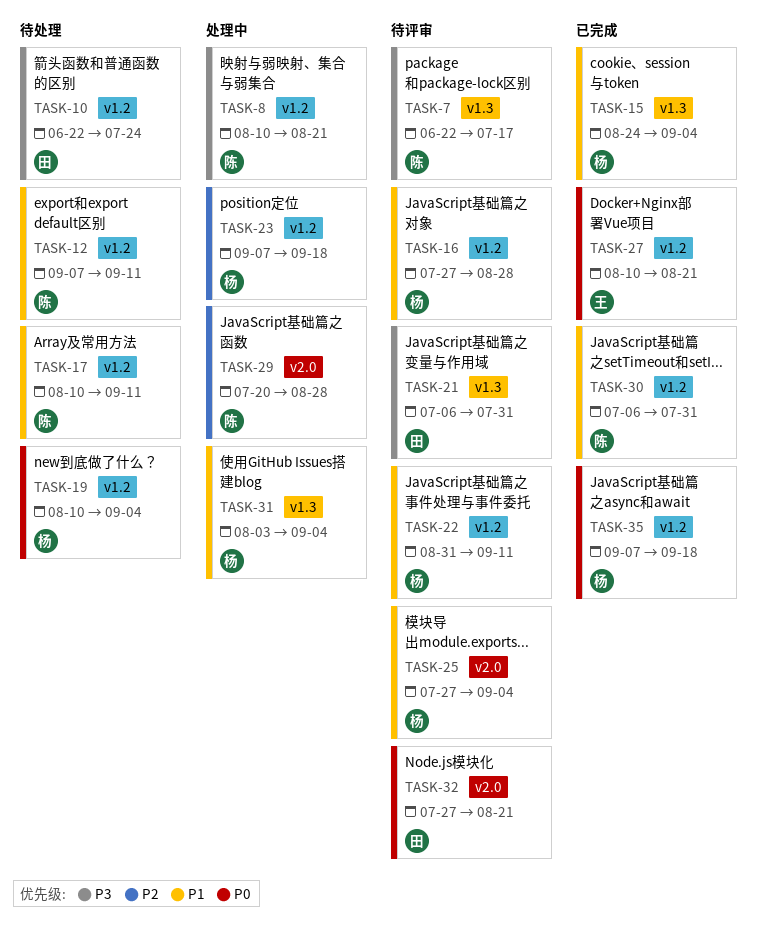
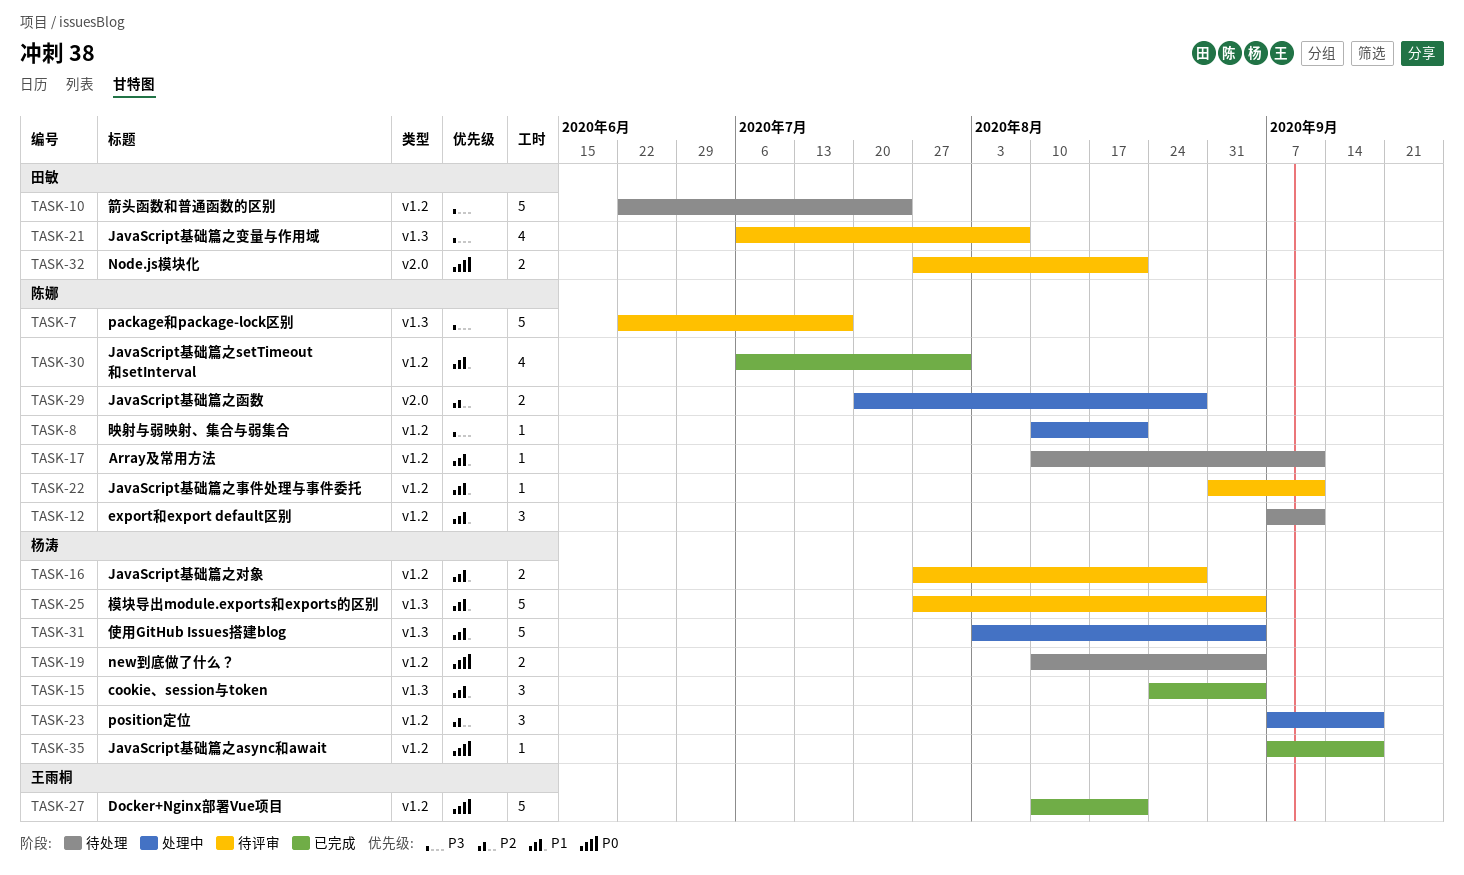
TASK-21, due: Jul 31 -> Aug 7
TASK-22, owner: 杨涛 -> 陈娜
TASK-25, label: v2.0 -> v1.3

